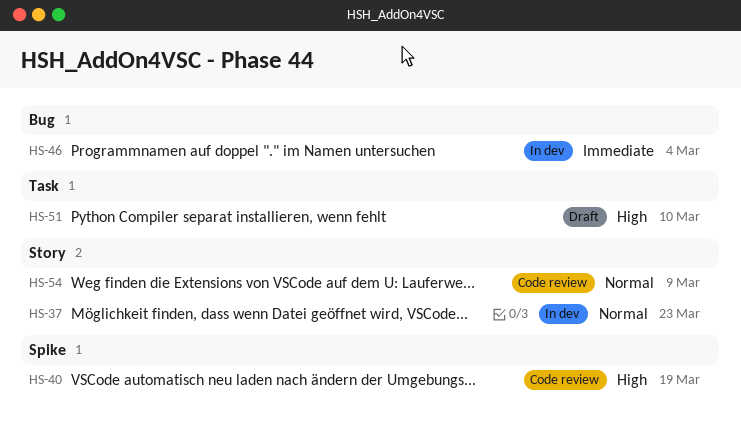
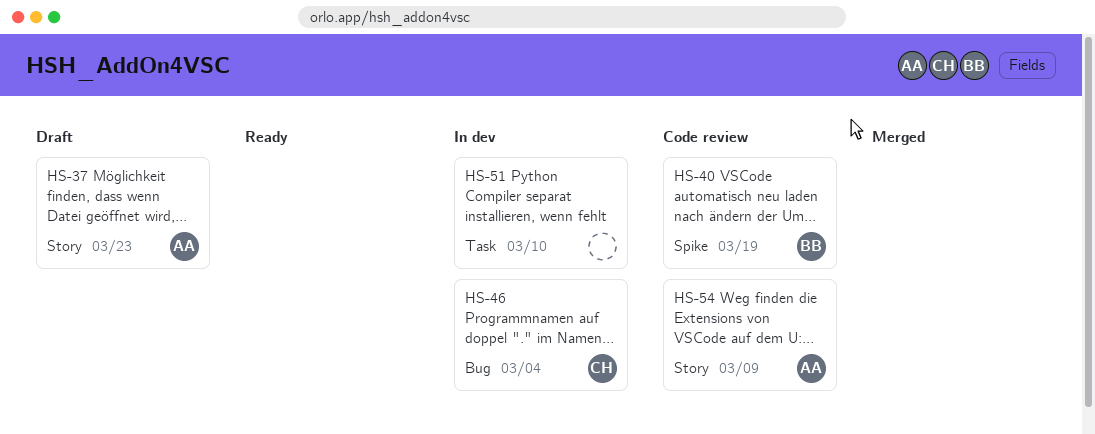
HS-37, status: In dev -> Draft
HS-51, status: Draft -> In dev

